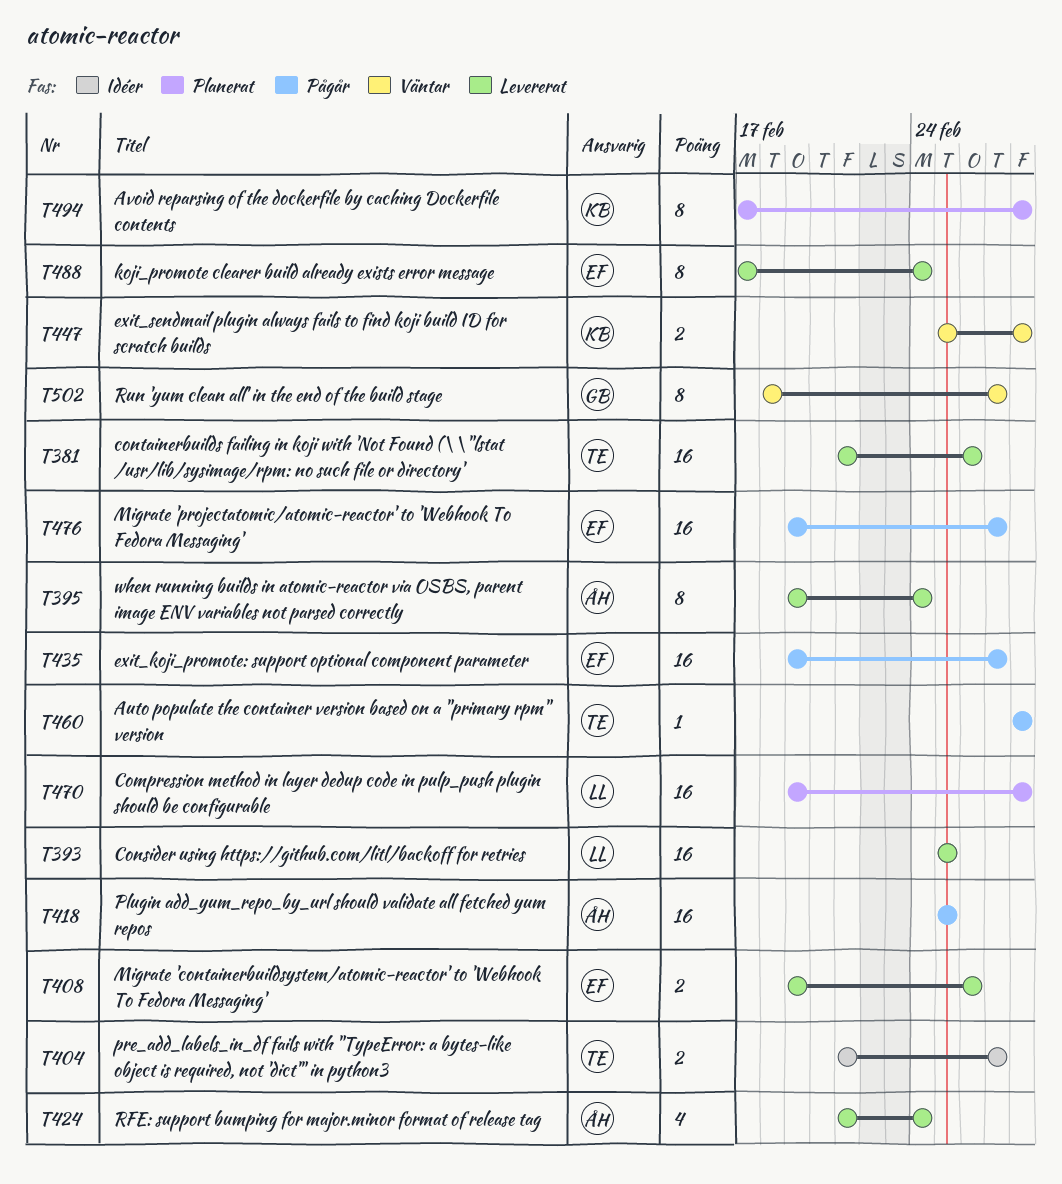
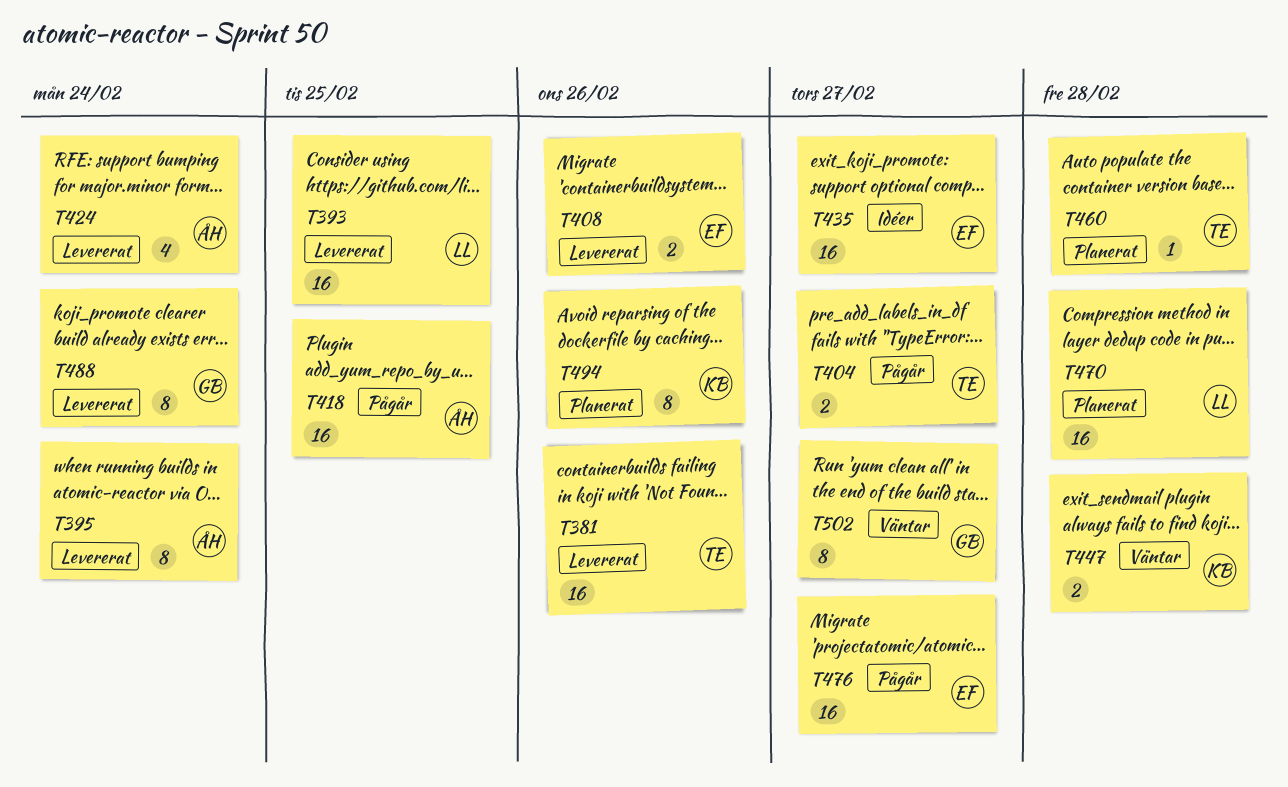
T404, status: Idéer -> Pågår
T435, status: Pågår -> Idéer
T460, status: Pågår -> Planerat
T488, owner: EF -> GB
T494, due: Feb 28 -> Feb 26

